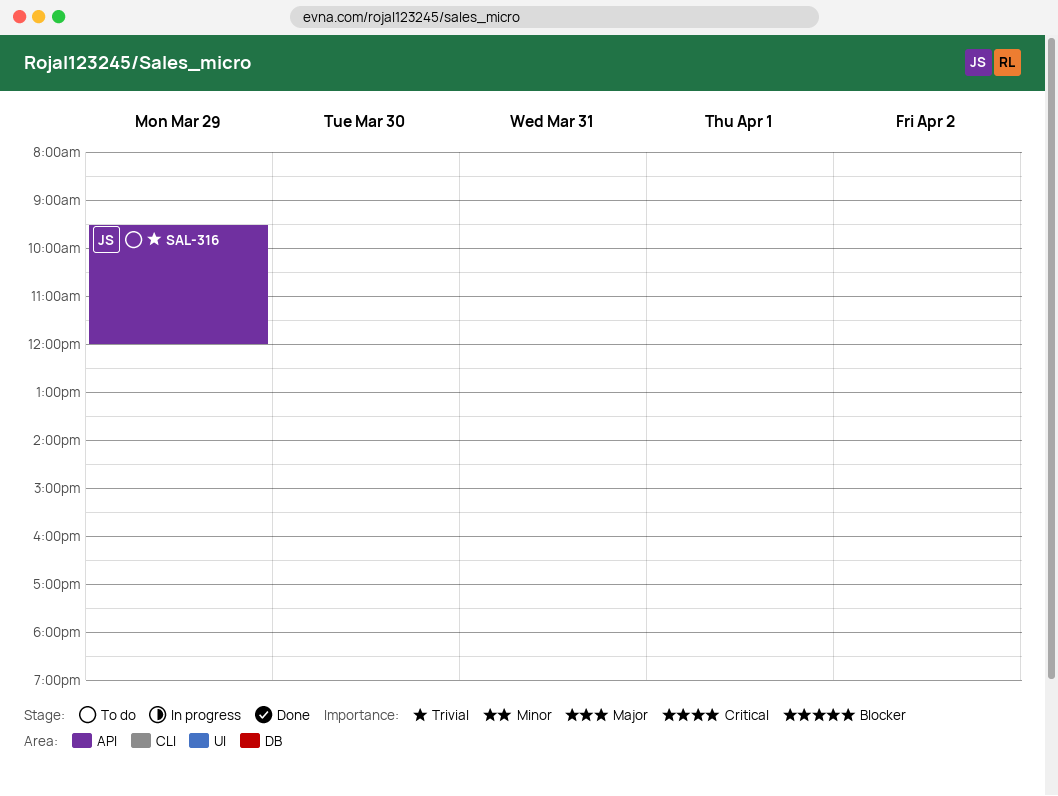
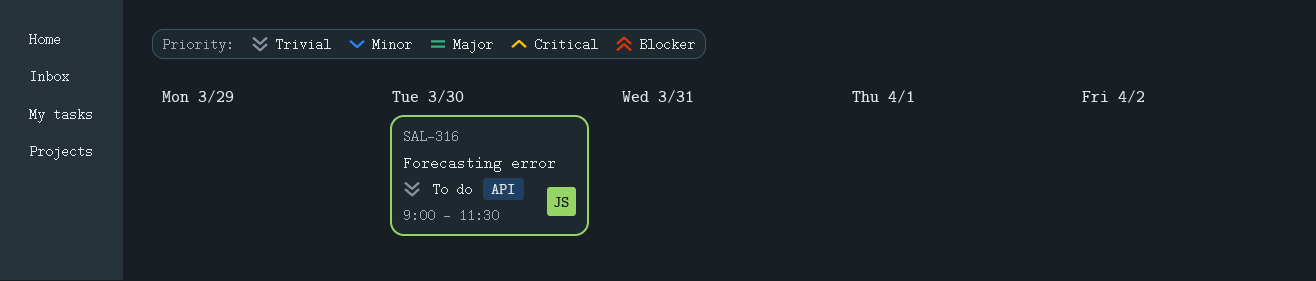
SAL-316, day: Mar 29 -> Mar 30
SAL-316, begins: 09:30 -> 09:00
SAL-316, ends: 12:00 -> 11:30

